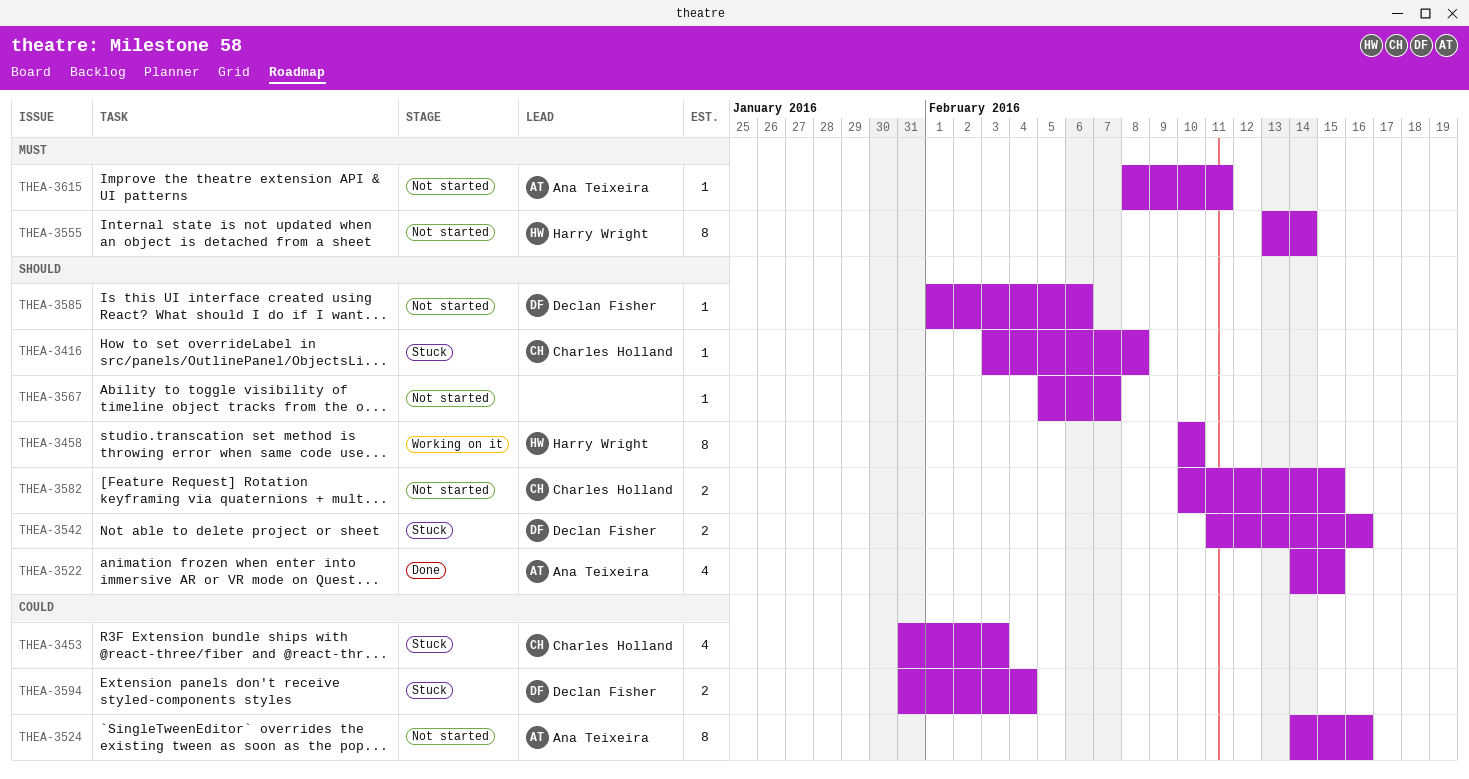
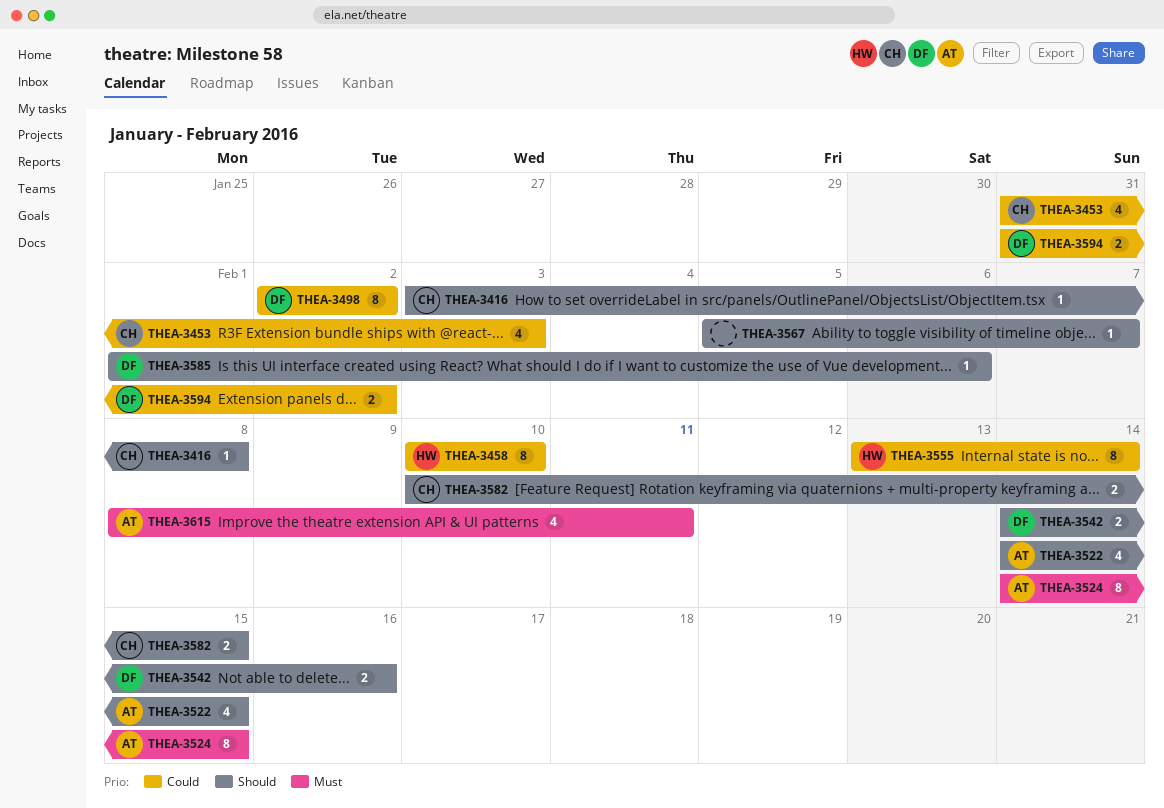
THEA-3458, priority: Should -> Could
THEA-3498: none -> present
THEA-3524, priority: Could -> Must
THEA-3524, due: Feb 16 -> Feb 15
THEA-3542, start: Feb 11 -> Feb 14
THEA-3555, priority: Must -> Could
THEA-3594, due: Feb 4 -> Feb 2
THEA-3615, estimate: 1 -> 4

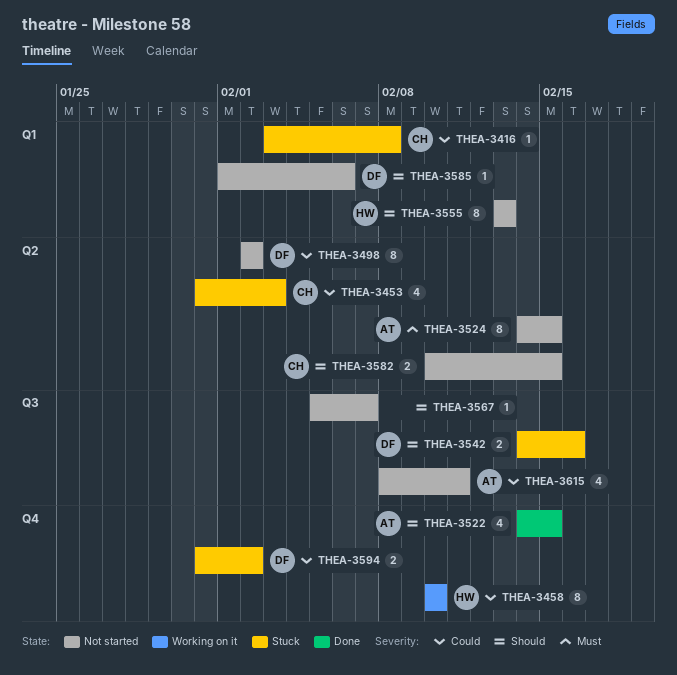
THEA-3416, priority: Should -> Could
THEA-3555, priority: Could -> Should
THEA-3555, due: Feb 14 -> Feb 13
THEA-3615, priority: Must -> Could

